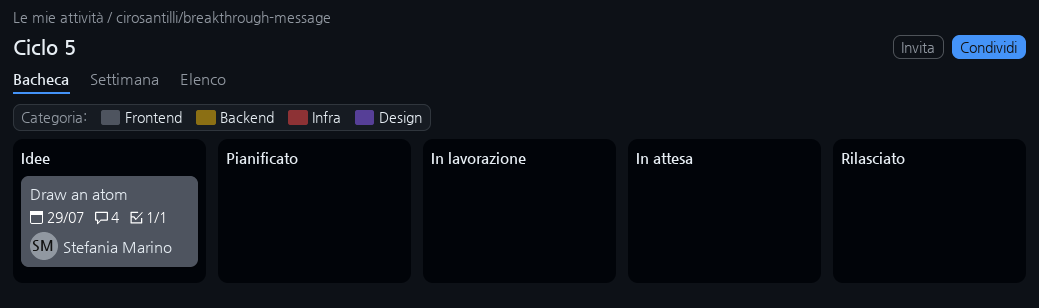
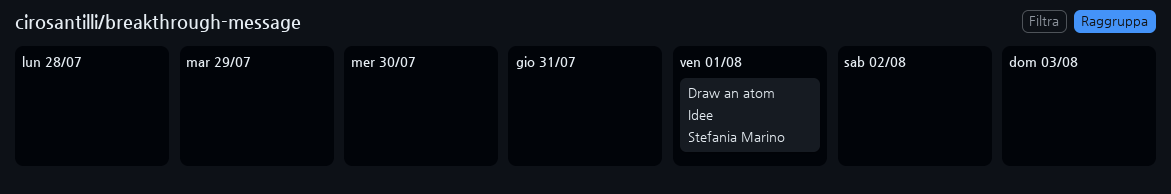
Draw an atom, due: Jul 29 -> Aug 1

